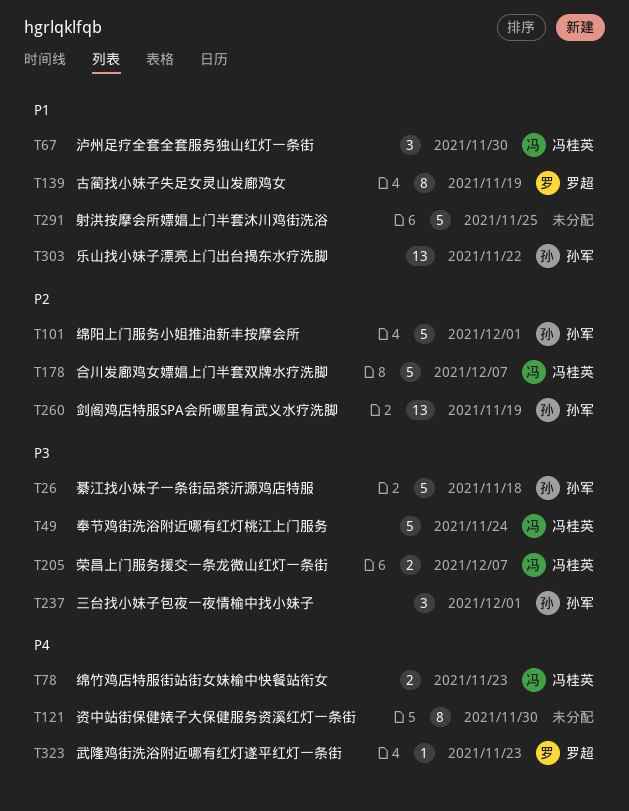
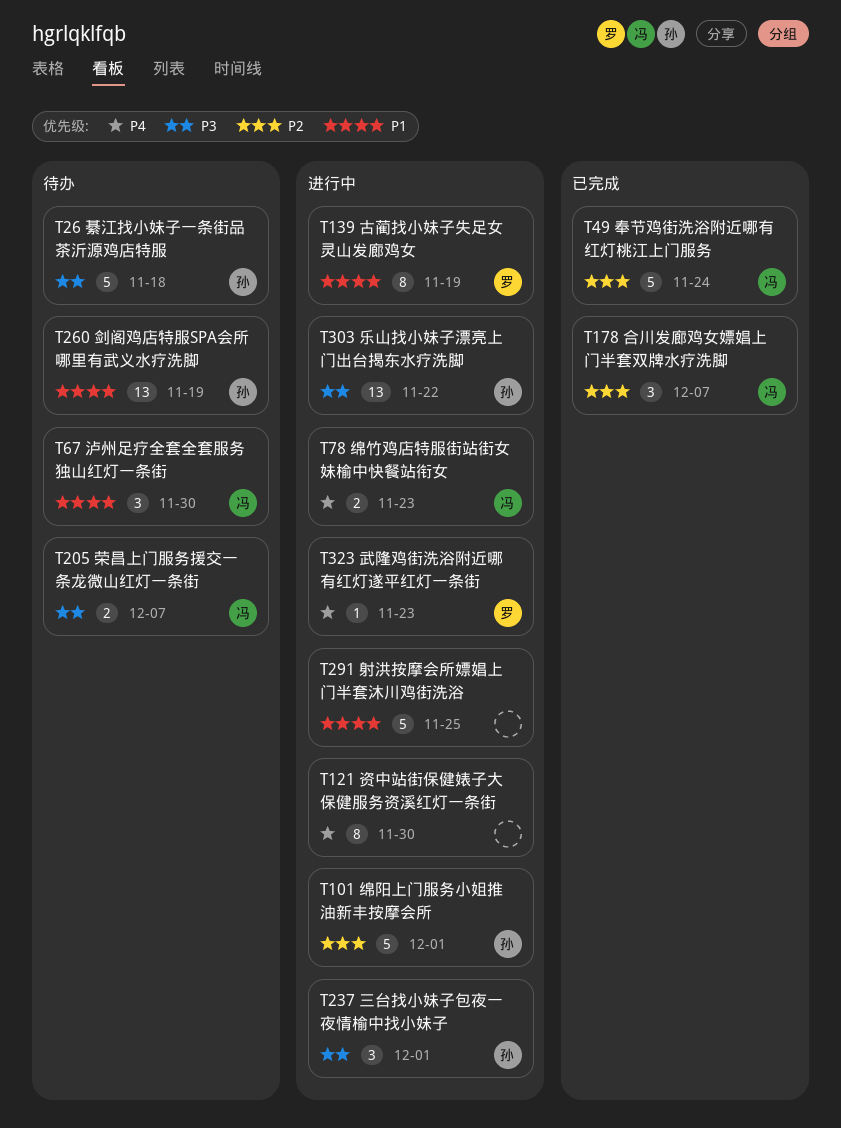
T49, priority: P3 -> P2
T178, estimate: 5 -> 3
T260, priority: P2 -> P1
T303, priority: P1 -> P3

